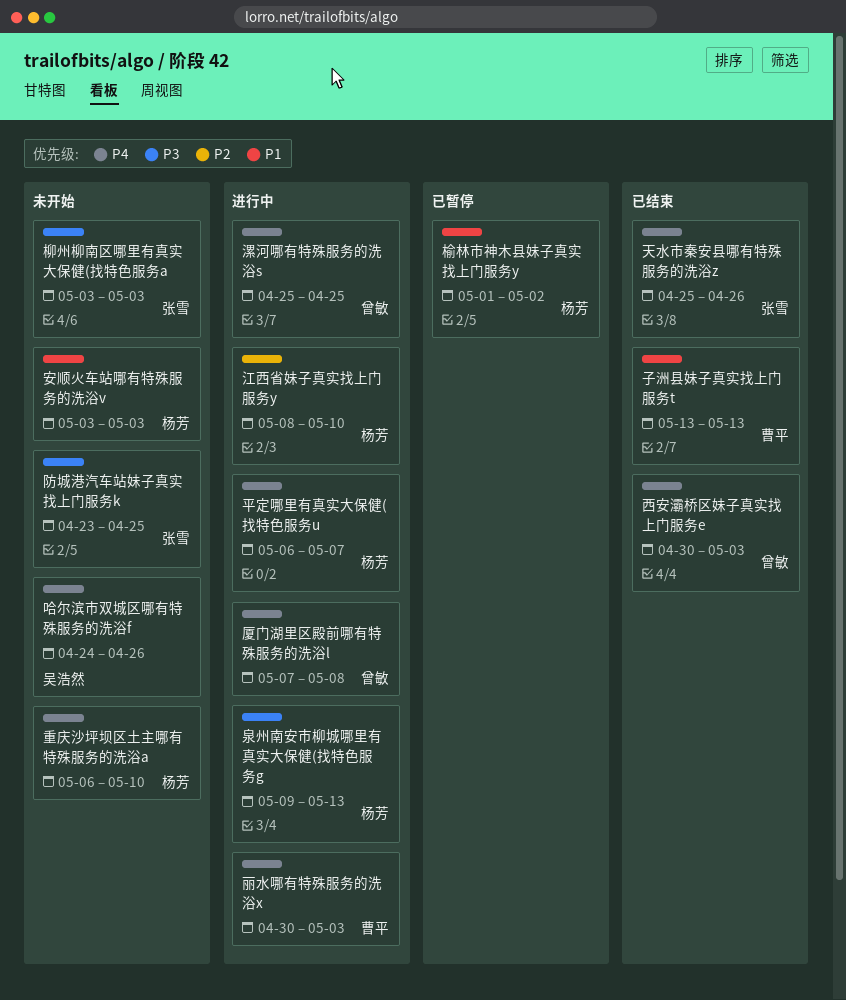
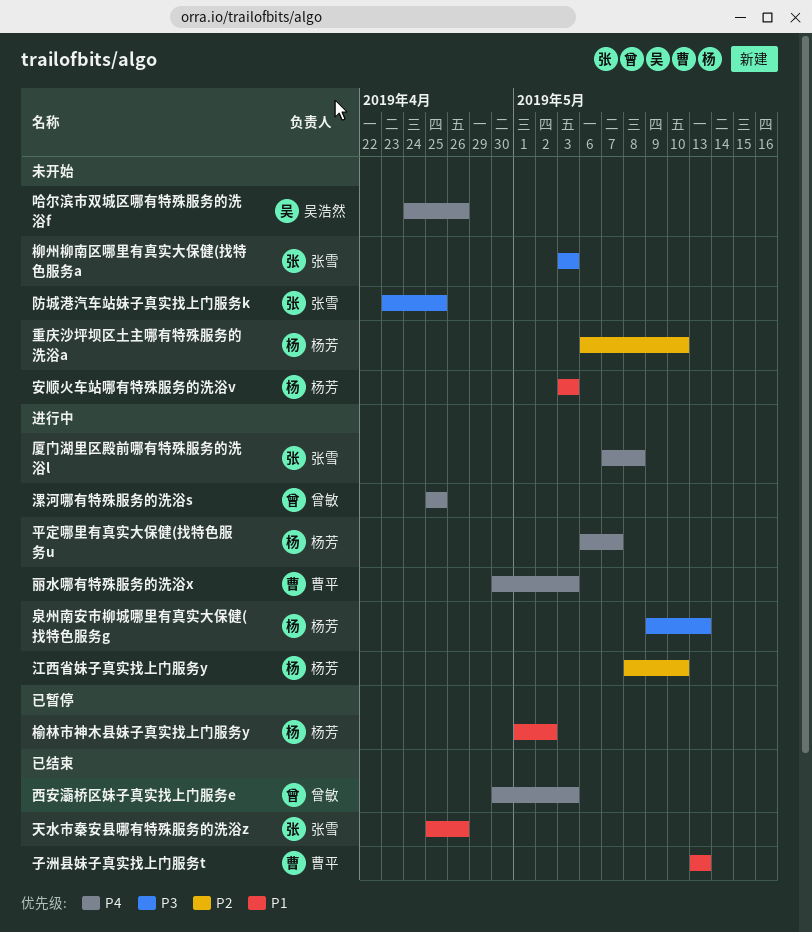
厦门湖里区殿前哪有特殊服务的洗浴l, owner: 曾敏 -> 张雪
天水市秦安县哪有特殊服务的洗浴z, priority: P4 -> P1
重庆沙坪坝区土主哪有特殊服务的洗浴a, priority: P4 -> P2

